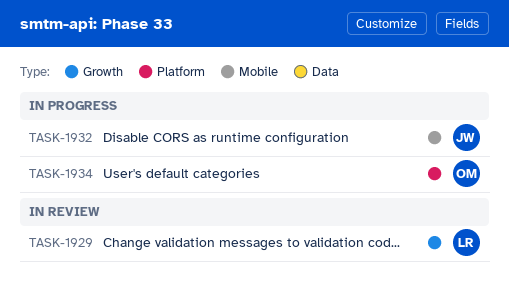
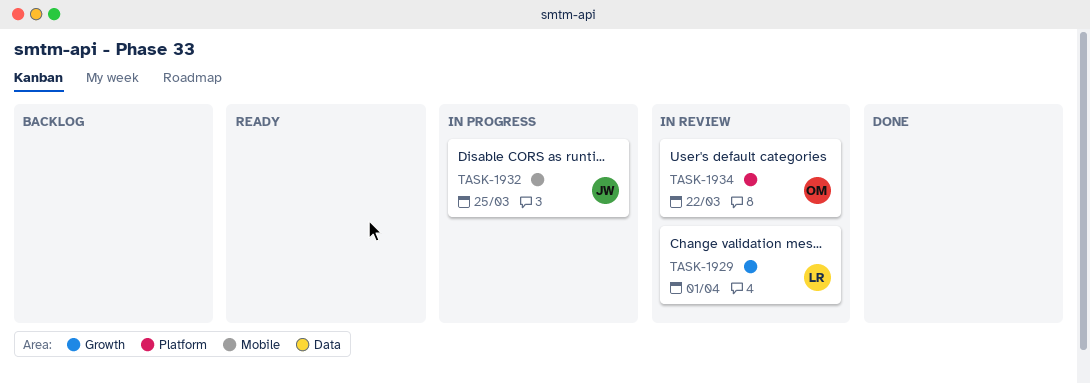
TASK-1934, status: In progress -> In review

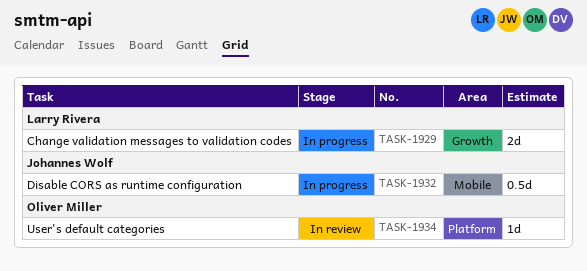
TASK-1929, status: In review -> In progress

